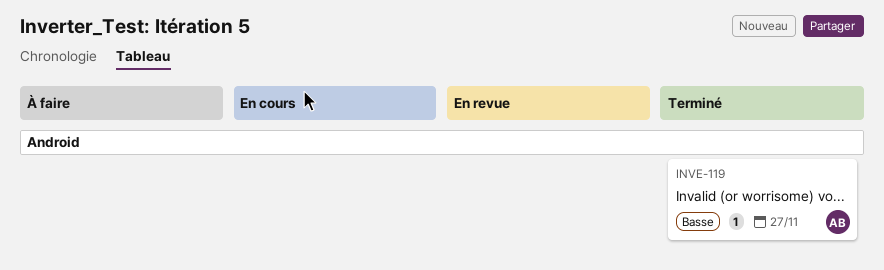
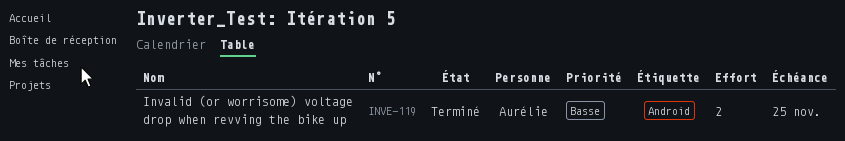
INVE-119, estimate: 1 -> 2
INVE-119, due: Nov 27 -> Nov 25

